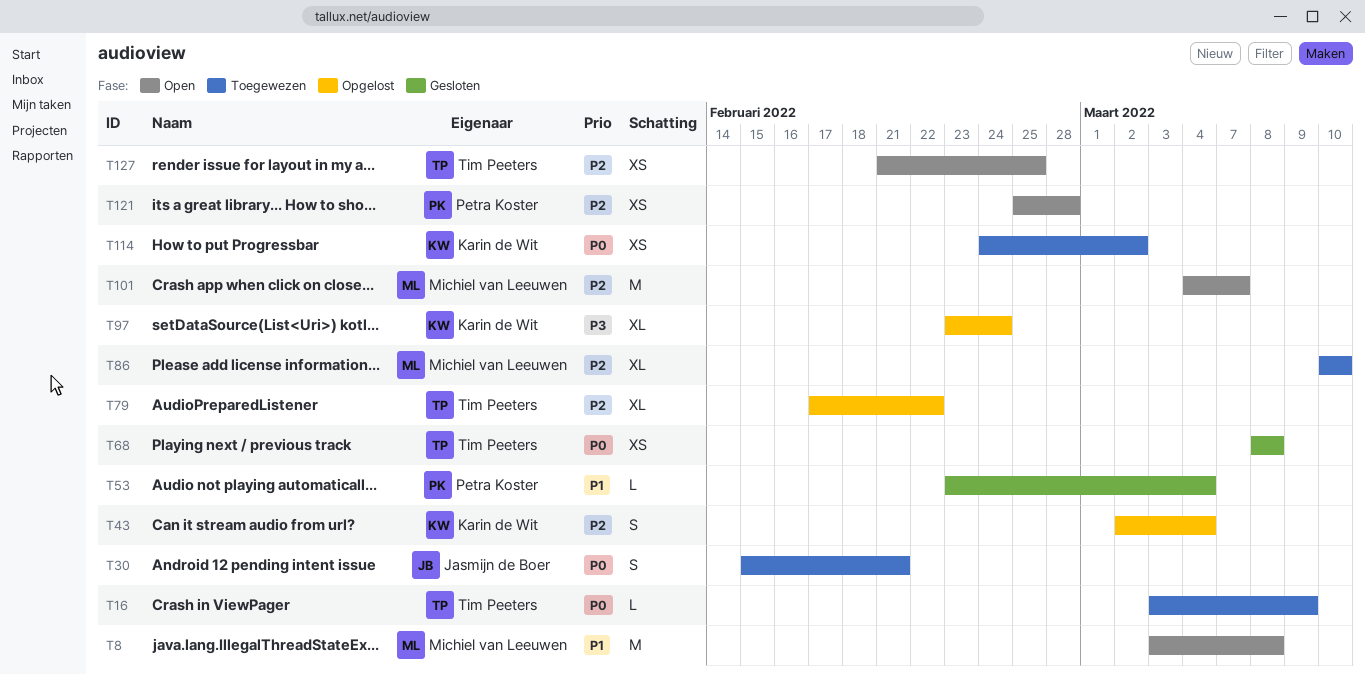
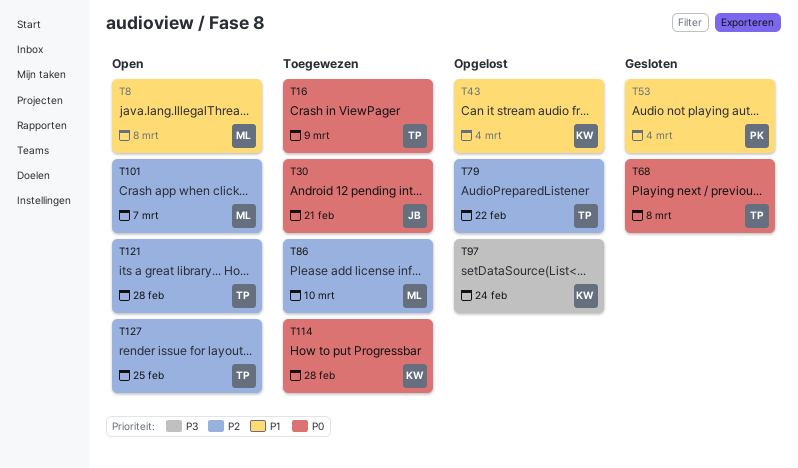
T43, priority: P2 -> P1
T114, due: Mar 2 -> Feb 28
T121, owner: Petra Koster -> Tim Peeters

